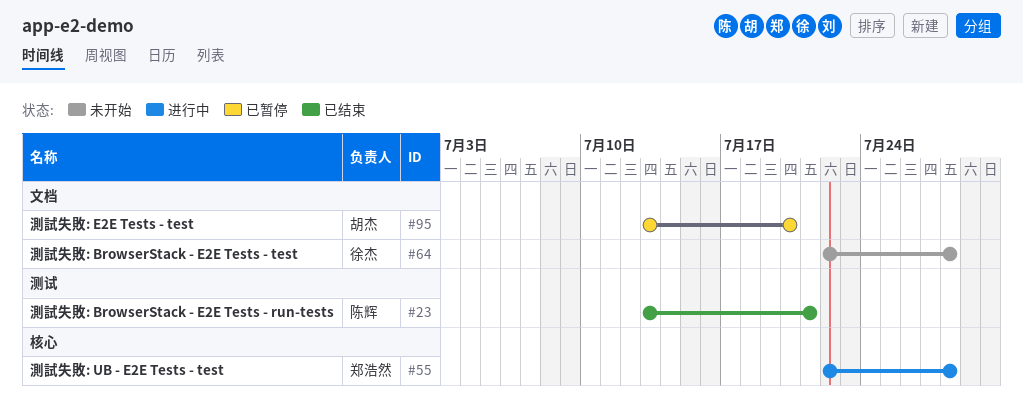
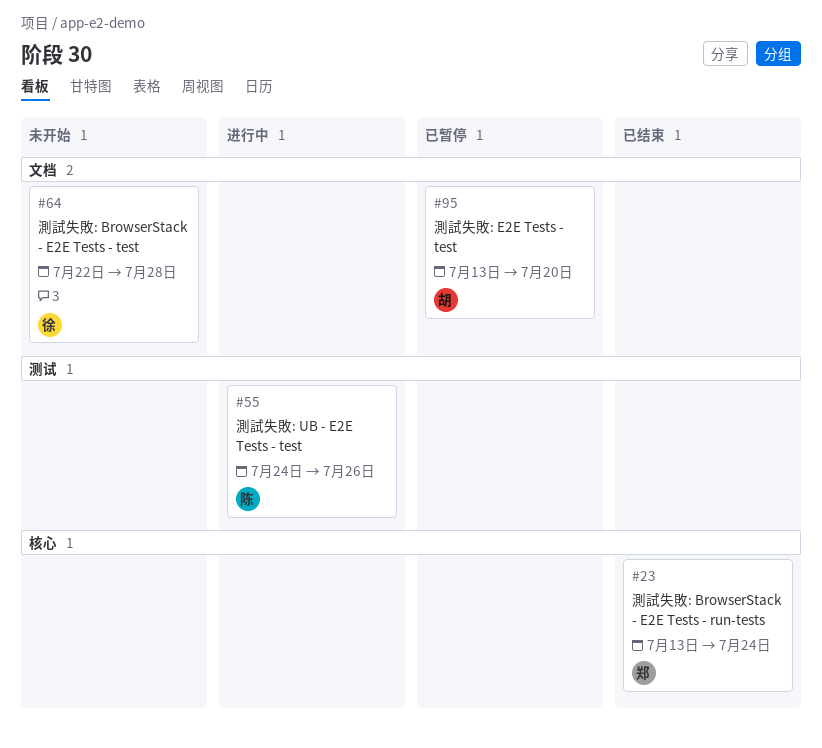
#23, owner: 陈辉 -> 郑浩然
#23, label: 测试 -> 核心
#23, due: Jul 21 -> Jul 24
#55, owner: 郑浩然 -> 陈辉
#55, label: 核心 -> 测试
#55, start: Jul 22 -> Jul 24
#55, due: Jul 28 -> Jul 26

